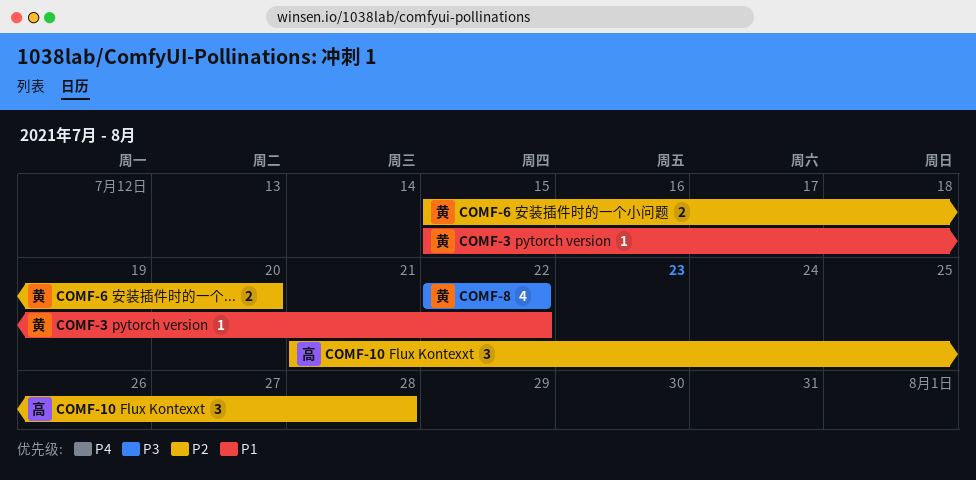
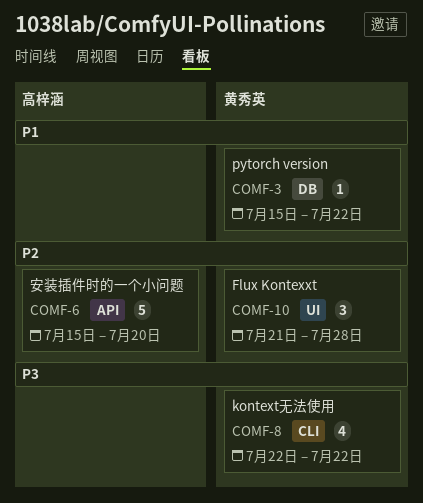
COMF-6, owner: 黄秀英 -> 高梓涵
COMF-6, estimate: 2 -> 5
COMF-10, owner: 高梓涵 -> 黄秀英

